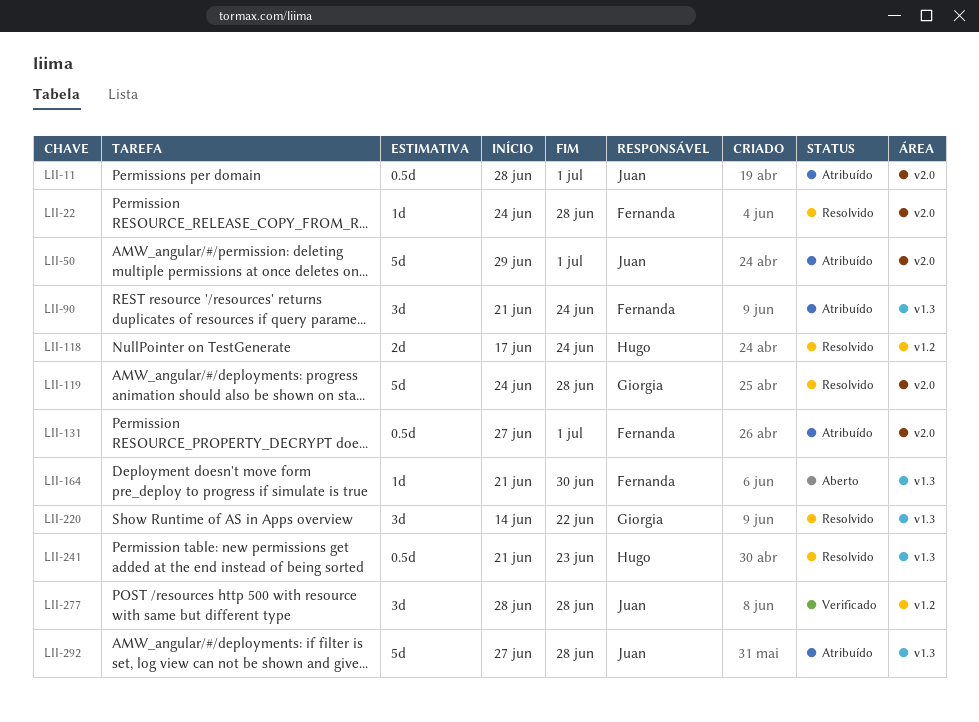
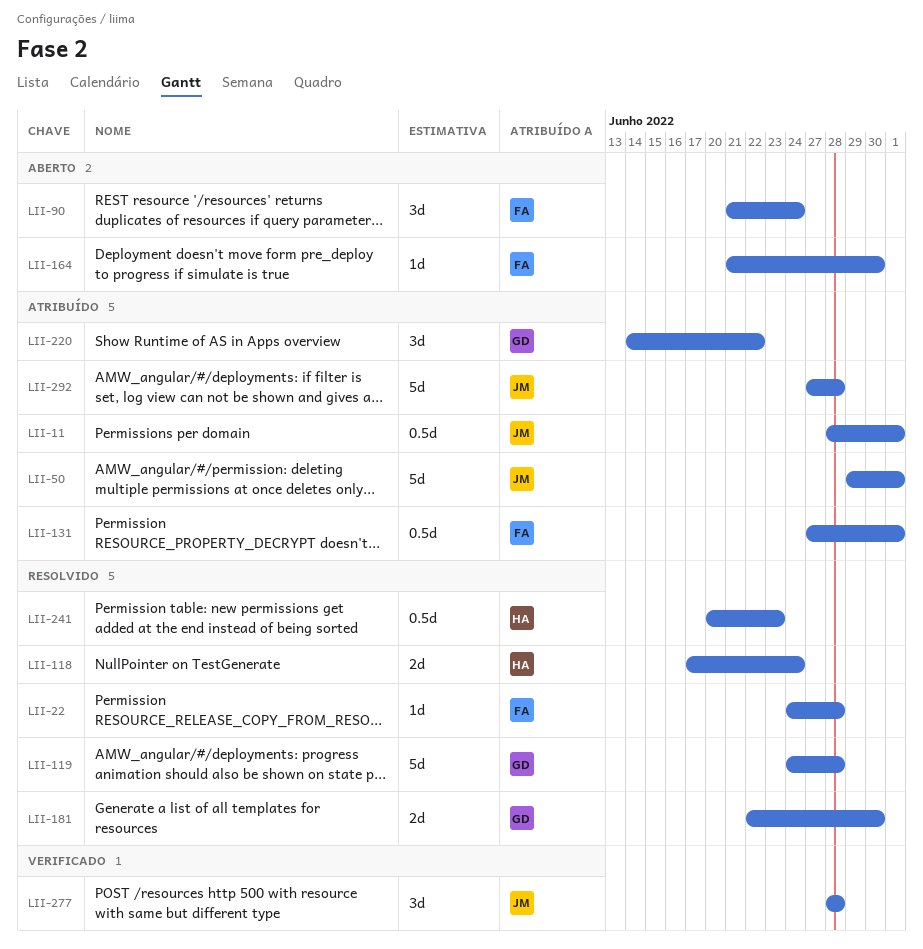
LII-90, status: Atribuído -> Aberto
LII-181: none -> present
LII-220, status: Resolvido -> Atribuído
LII-241, start: Jun 21 -> Jun 20

